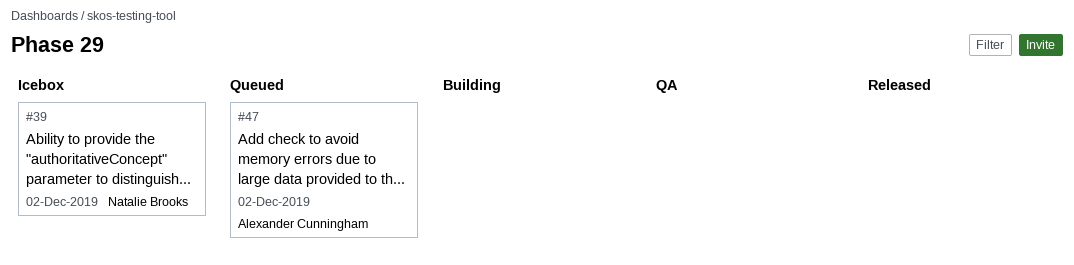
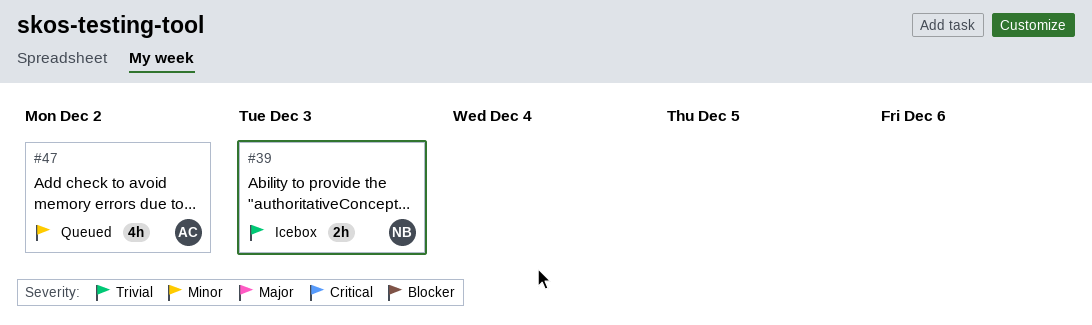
#39, due: Dec 2 -> Dec 3

